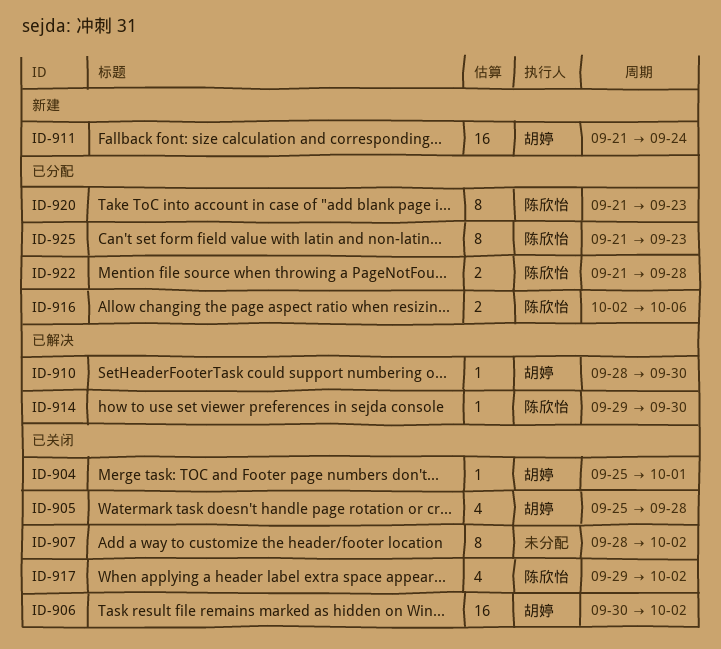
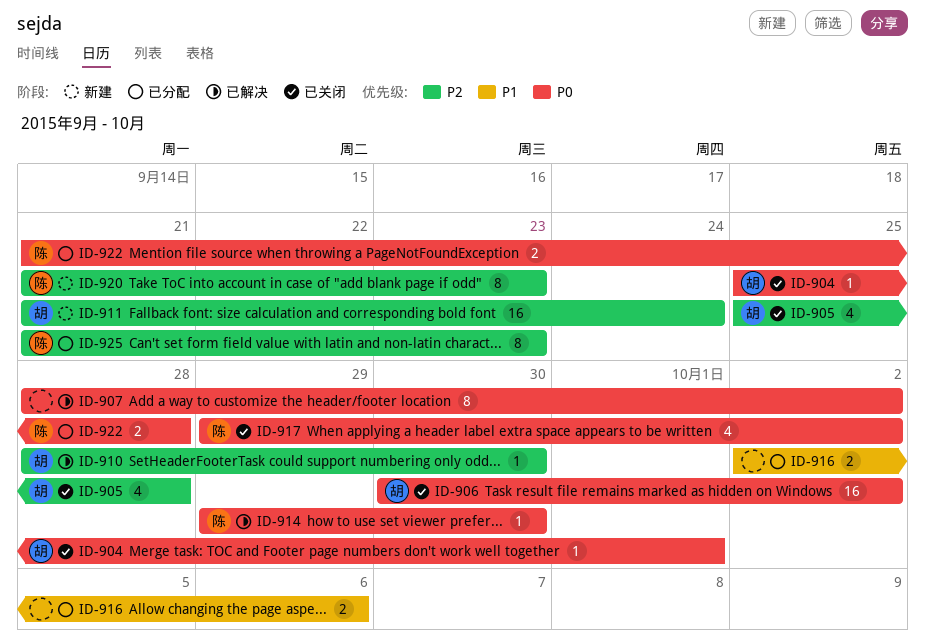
ID-907, status: 已关闭 -> 已解决
ID-916, owner: 陈欣怡 -> none
ID-920, status: 已分配 -> 新建

